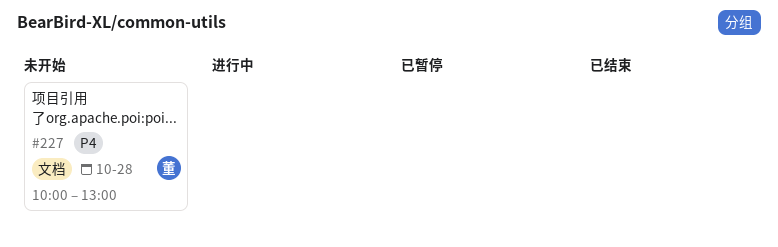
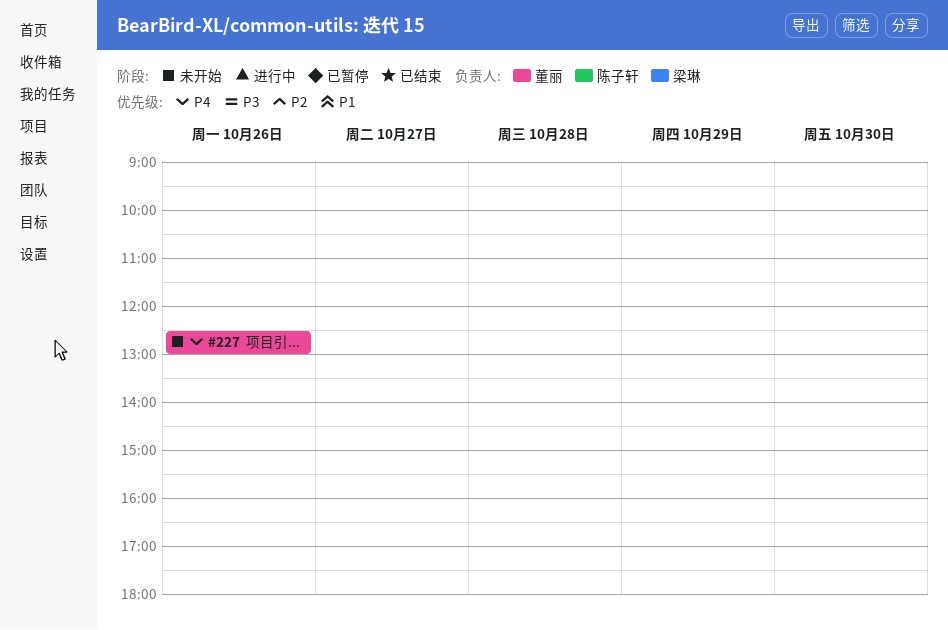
#227, day: Oct 28 -> Oct 26
#227, begins: 10:00 -> 12:30

